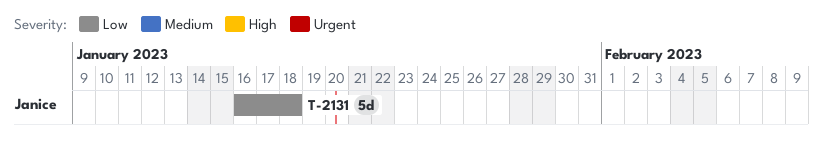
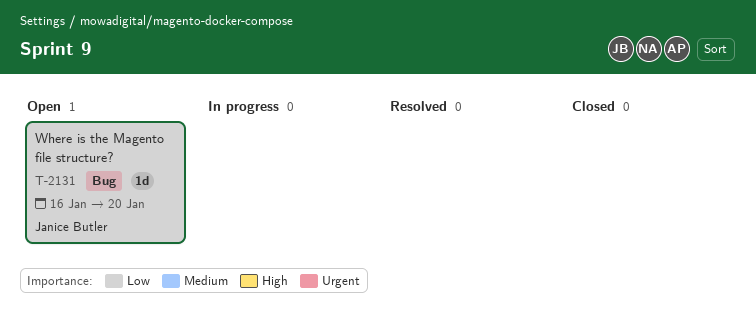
T-2131, estimate: 5d -> 1d
T-2131, due: Jan 18 -> Jan 20

